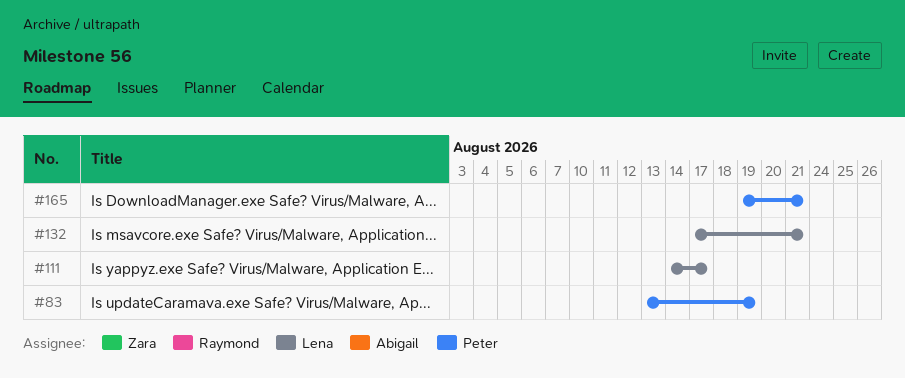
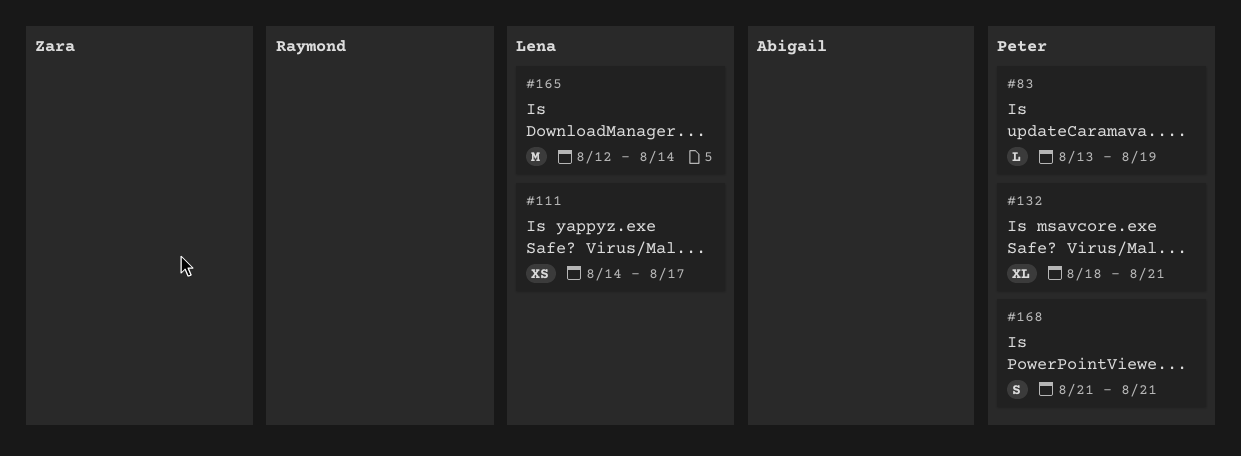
#132, owner: Lena -> Peter
#132, start: Aug 17 -> Aug 18
#165, owner: Peter -> Lena
#165, start: Aug 19 -> Aug 12
#165, due: Aug 21 -> Aug 14
#168: none -> present

